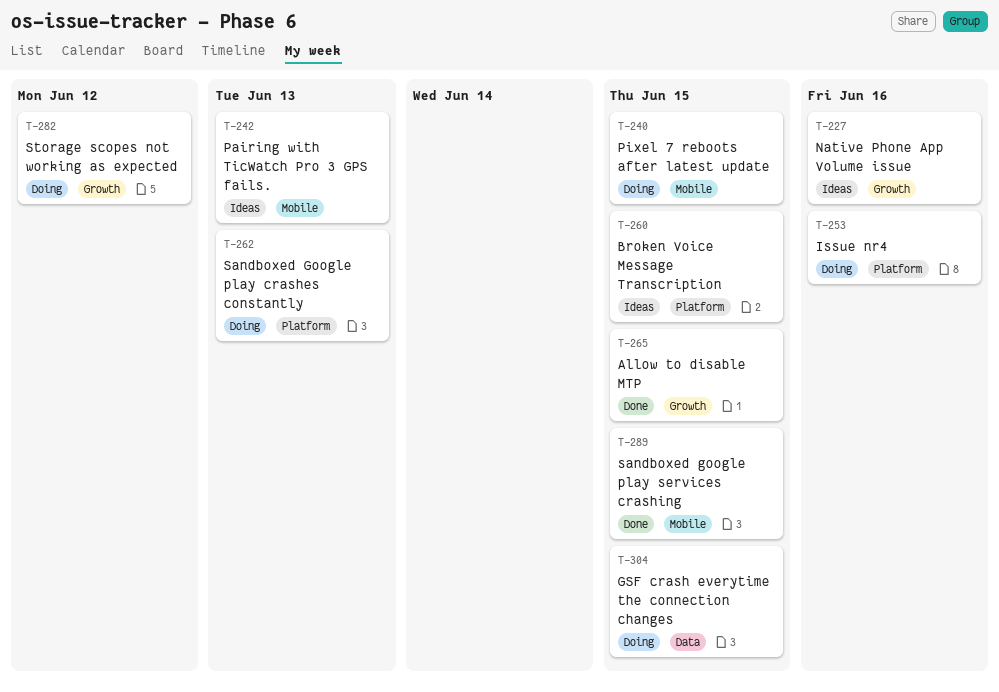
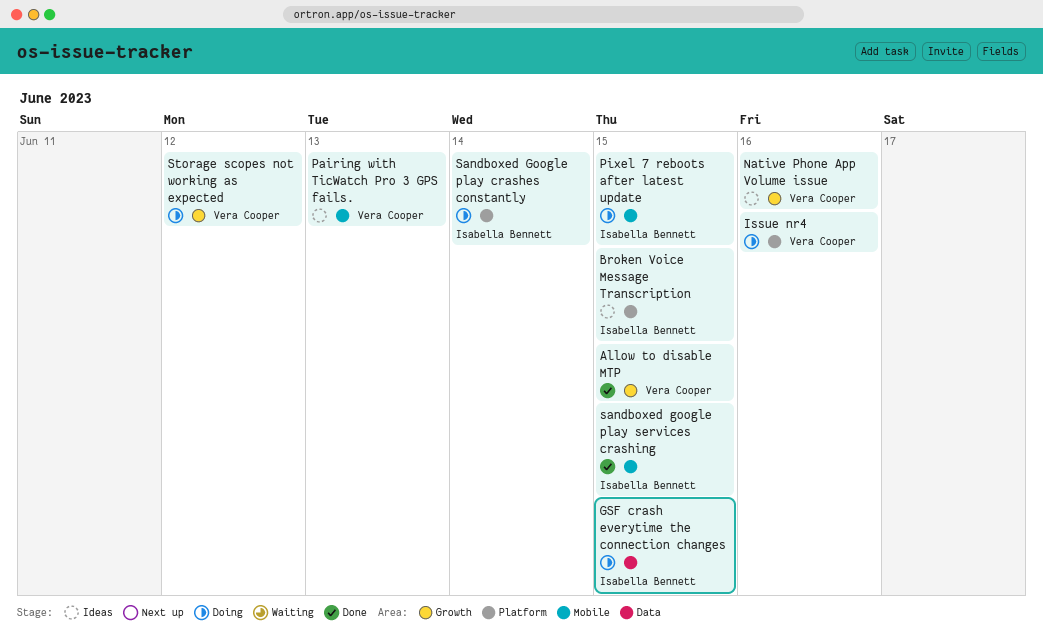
Sandboxed Google play crashes constantly, due: Jun 13 -> Jun 14

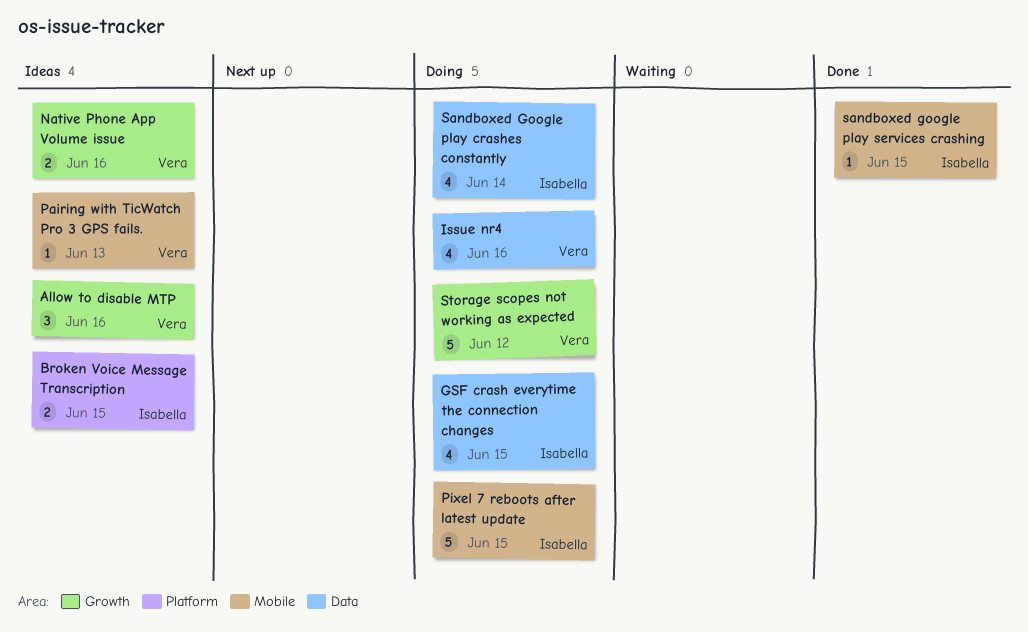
Allow to disable MTP, status: Done -> Ideas
Allow to disable MTP, due: Jun 15 -> Jun 16
Issue nr4, label: Platform -> Data
Sandboxed Google play crashes constantly, label: Platform -> Data

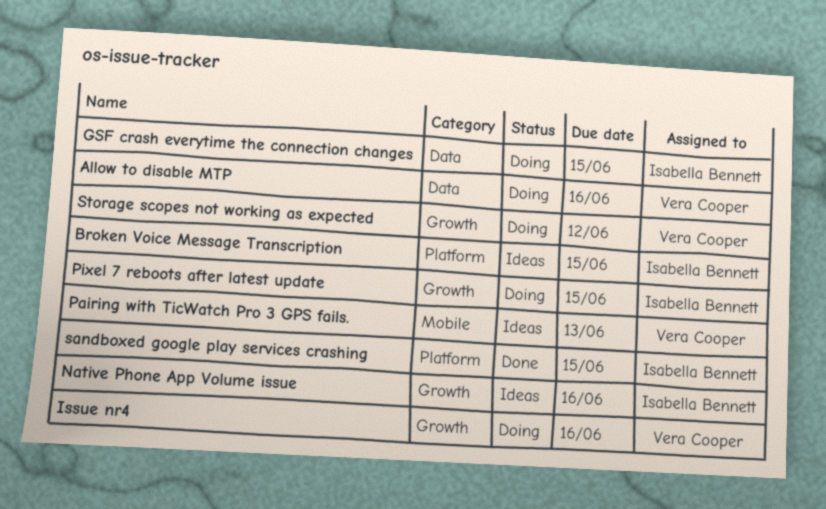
Allow to disable MTP, status: Ideas -> Doing
Allow to disable MTP, label: Growth -> Data
Issue nr4, label: Data -> Growth
Native Phone App Volume issue, owner: Vera Cooper -> Isabella Bennett
Pixel 7 reboots after latest update, label: Mobile -> Growth
Sandboxed Google play crashes constantly: present -> none
sandboxed google play services crashing, label: Mobile -> Platform

